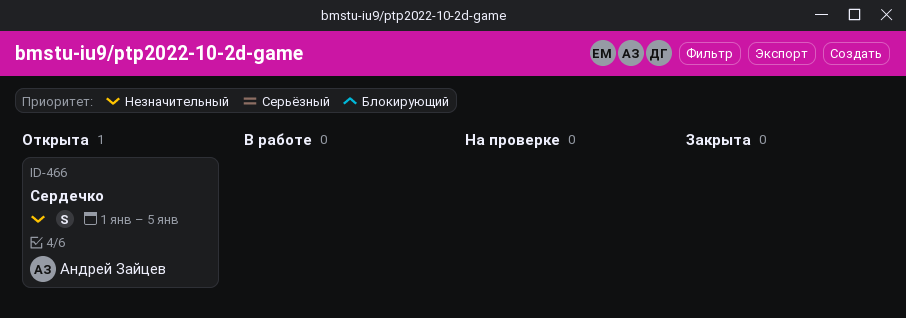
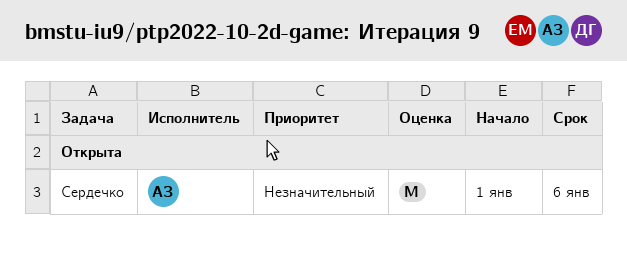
Сердечко, estimate: S -> M
Сердечко, due: Jan 5 -> Jan 6

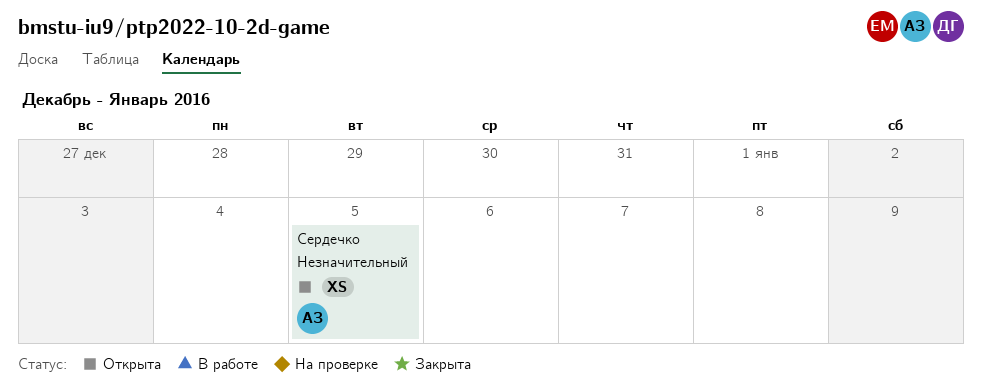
Сердечко, estimate: M -> XS
Сердечко, due: Jan 6 -> Jan 5

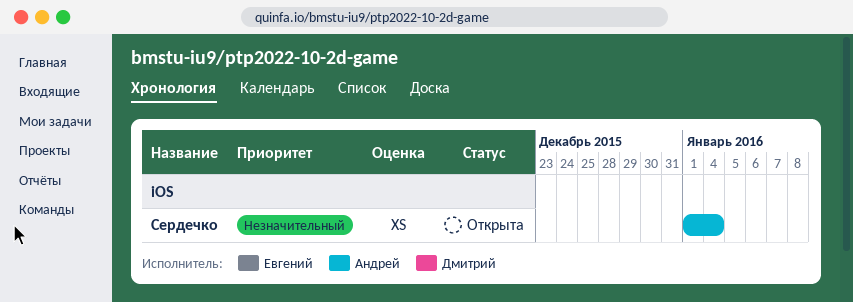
Сердечко, due: Jan 5 -> Jan 4

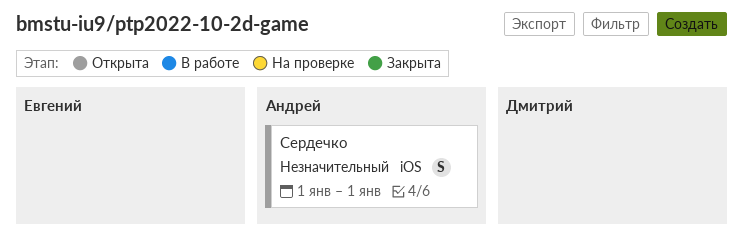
Сердечко, estimate: XS -> S
Сердечко, due: Jan 4 -> Jan 1

